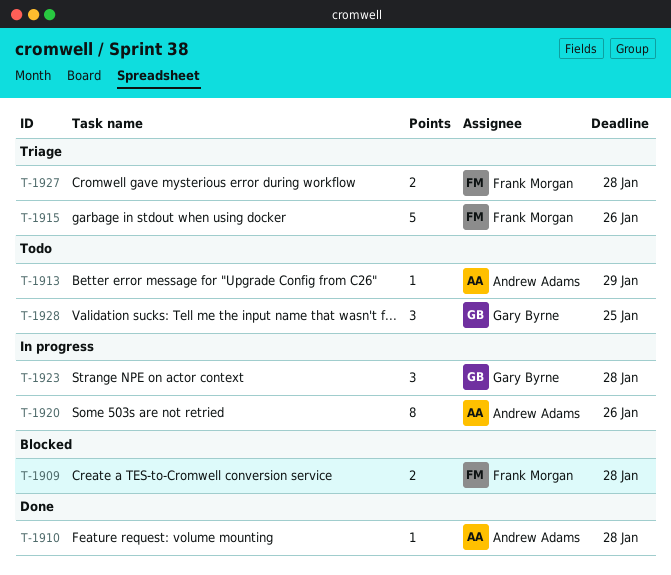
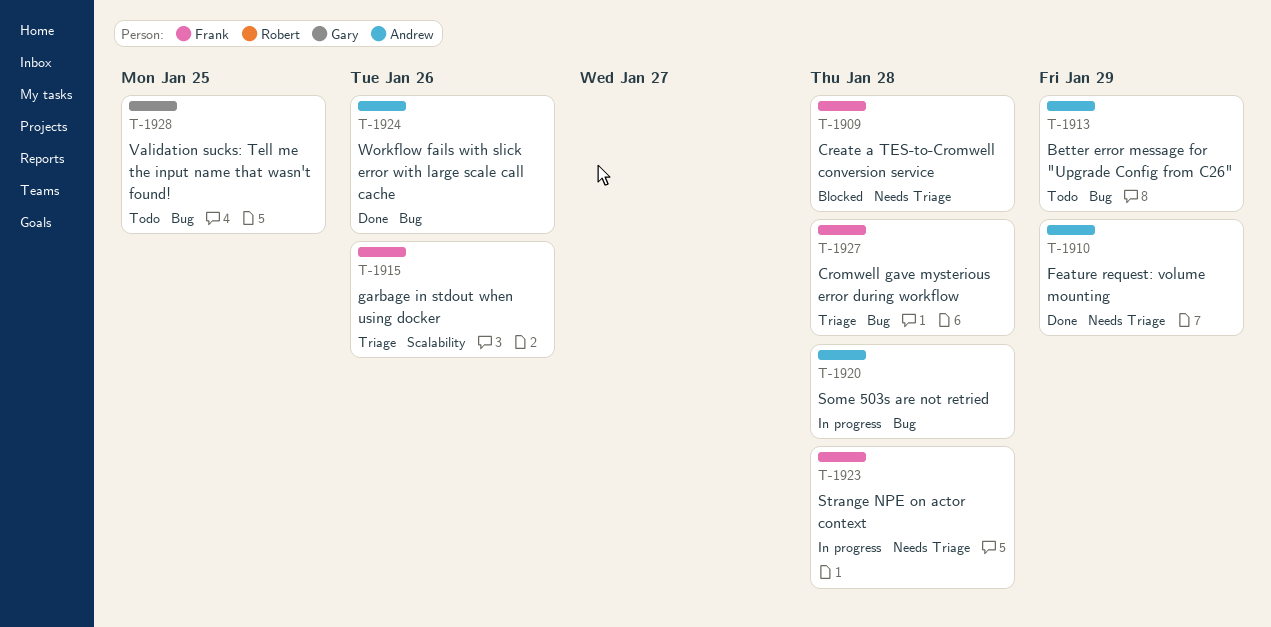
T-1910, due: Jan 28 -> Jan 29
T-1920, due: Jan 26 -> Jan 28
T-1923, owner: Gary Byrne -> Frank Morgan
T-1924: none -> present

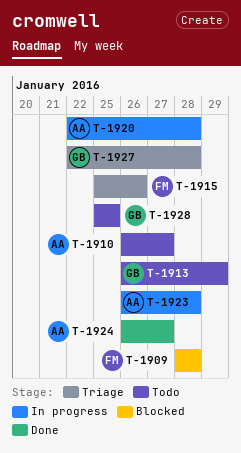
T-1910, status: Done -> Todo
T-1910, due: Jan 29 -> Jan 27
T-1913, owner: Andrew -> Gary
T-1923, owner: Frank -> Andrew
T-1924, due: Jan 26 -> Jan 27
T-1927, owner: Frank -> Gary

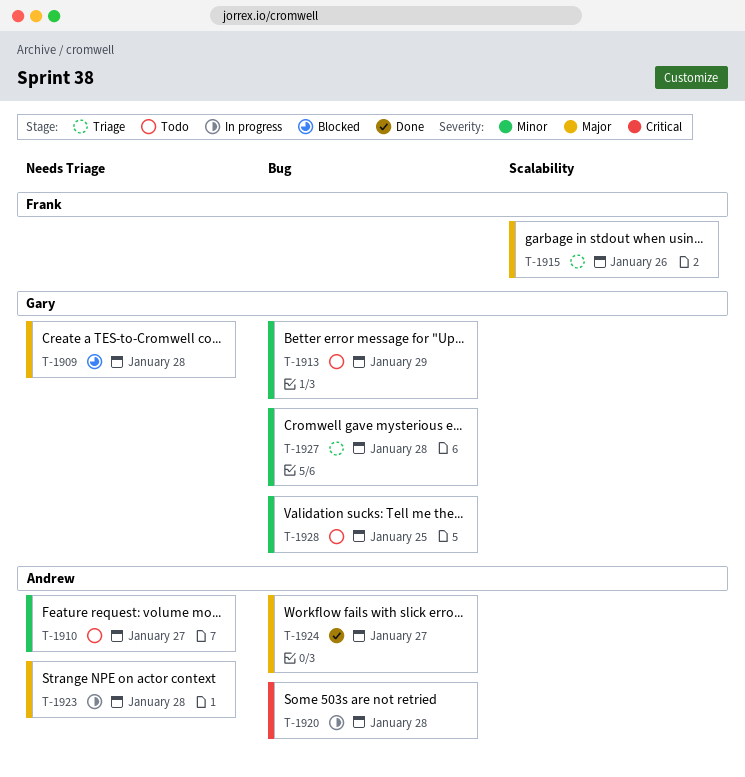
T-1909, owner: Frank -> Gary

